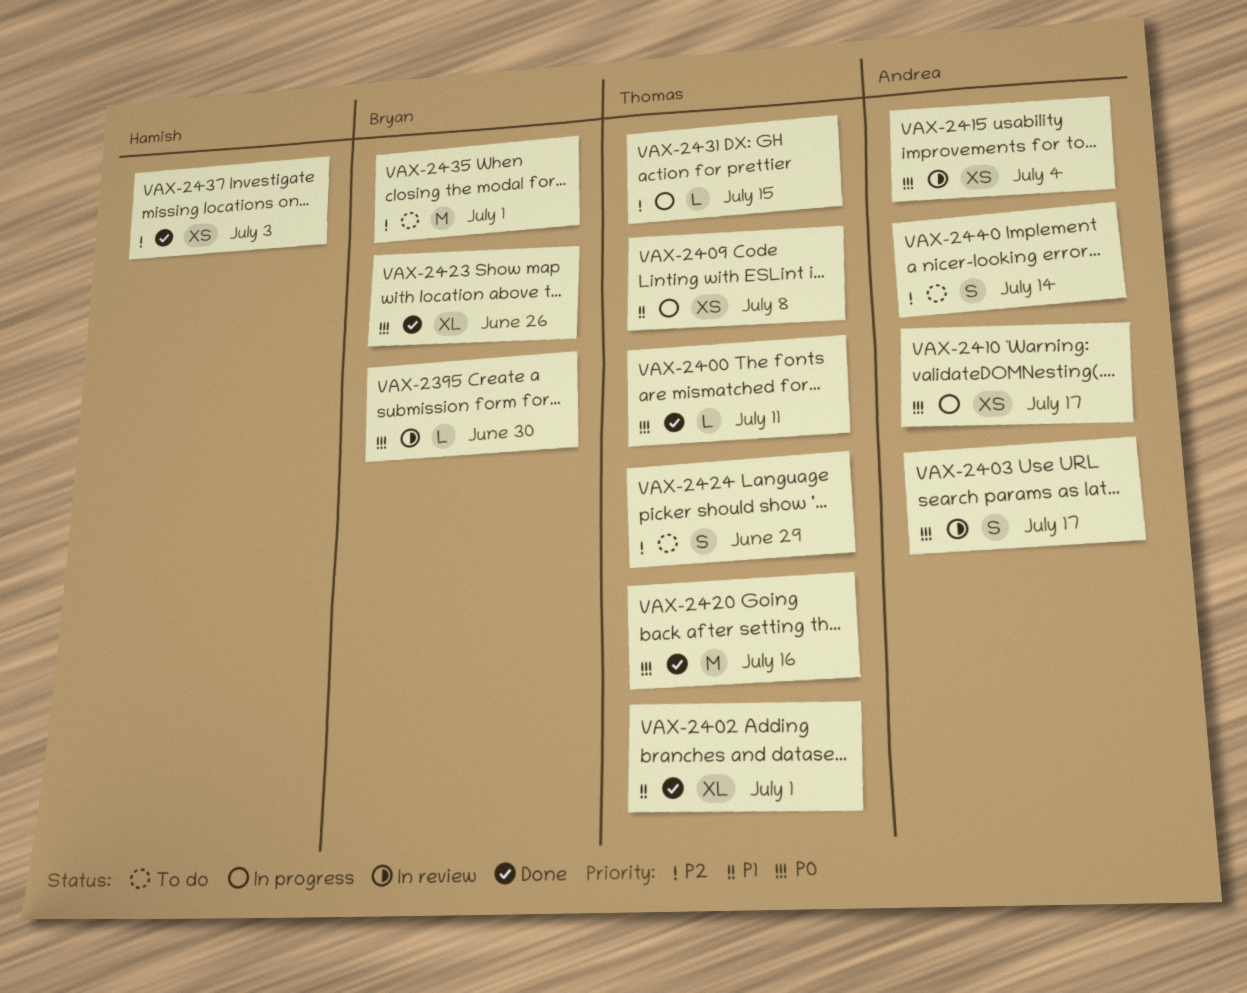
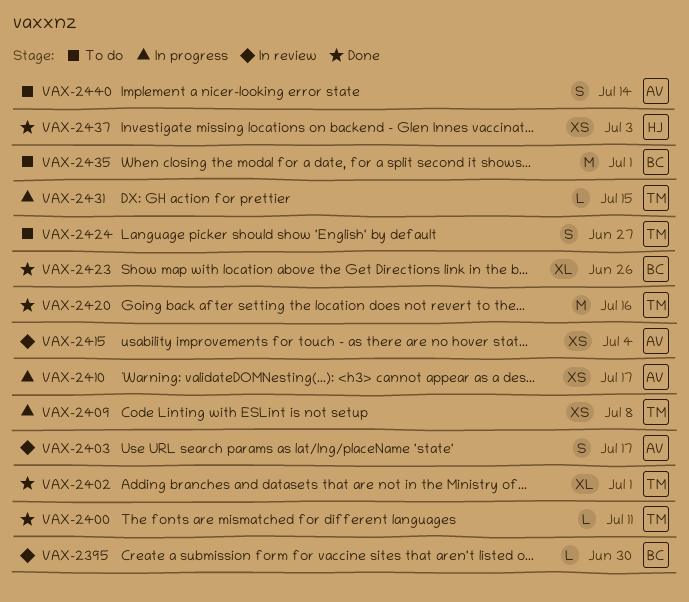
VAX-2424, due: Jun 29 -> Jun 27

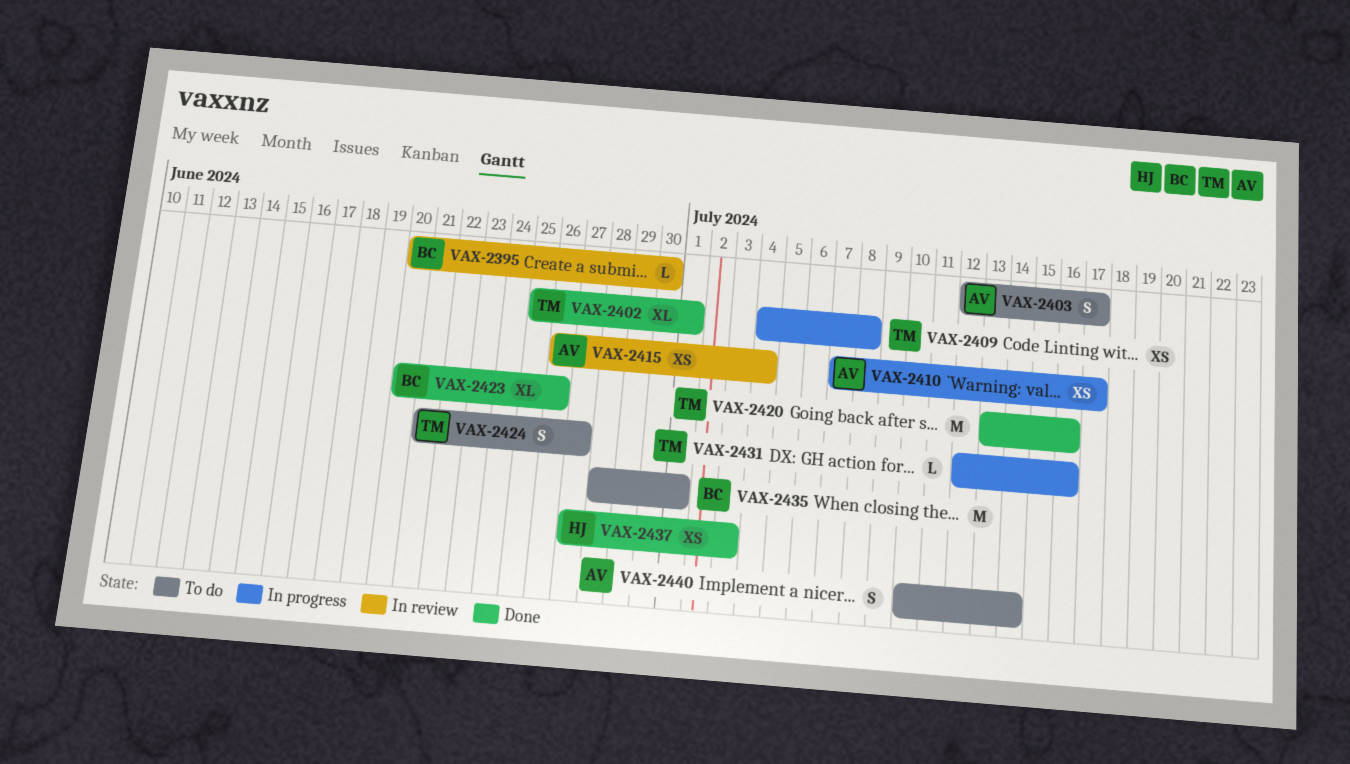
VAX-2400: present -> none
VAX-2403, status: In review -> To do
VAX-2431, due: Jul 15 -> Jul 16

